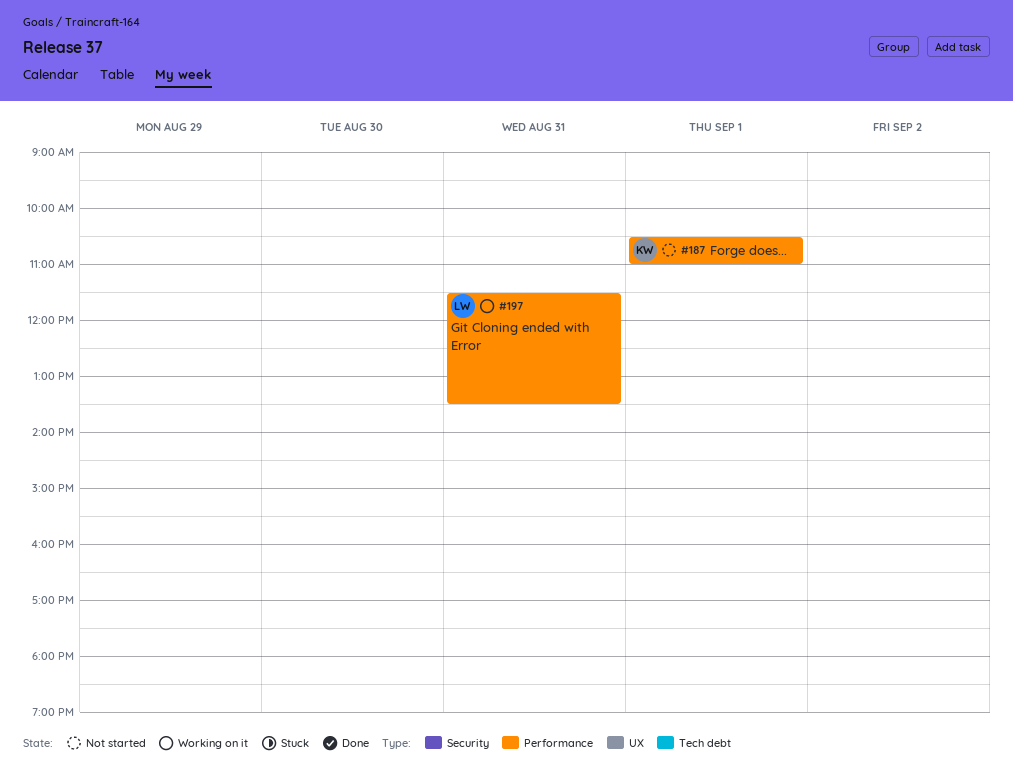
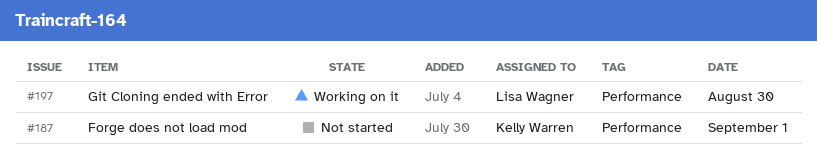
#197, day: Aug 31 -> Aug 30

